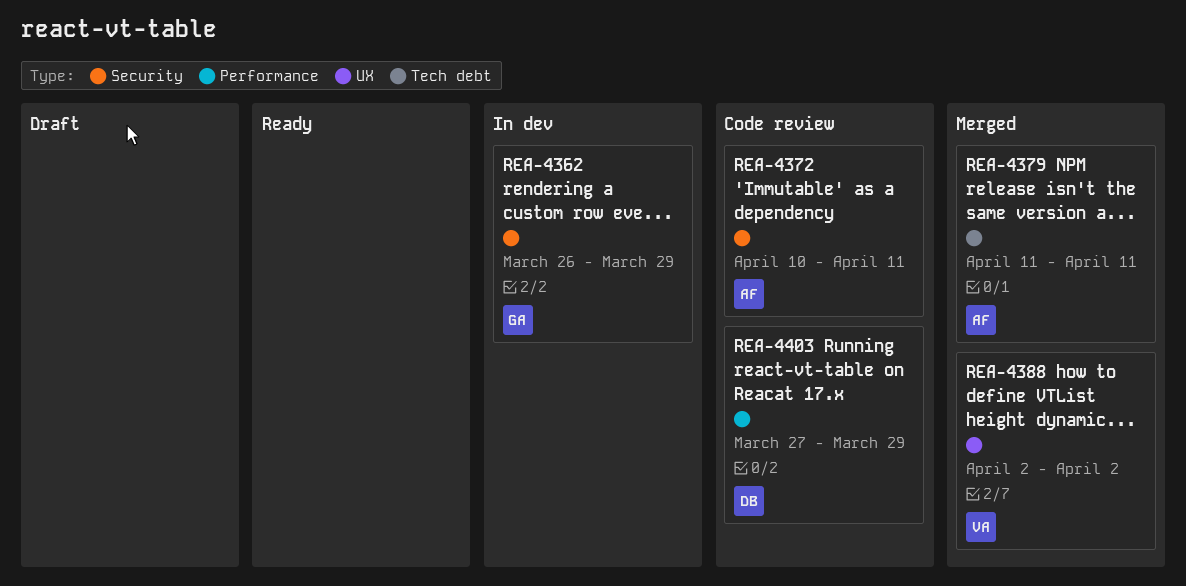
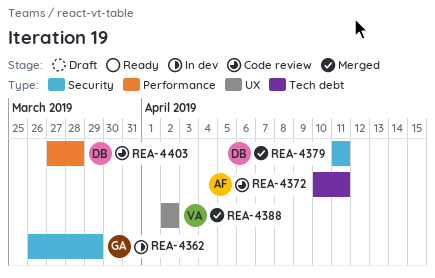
REA-4372, label: Security -> Tech debt
REA-4379, owner: AF -> DB
REA-4379, label: Tech debt -> Security
REA-4403, due: Mar 29 -> Mar 28

